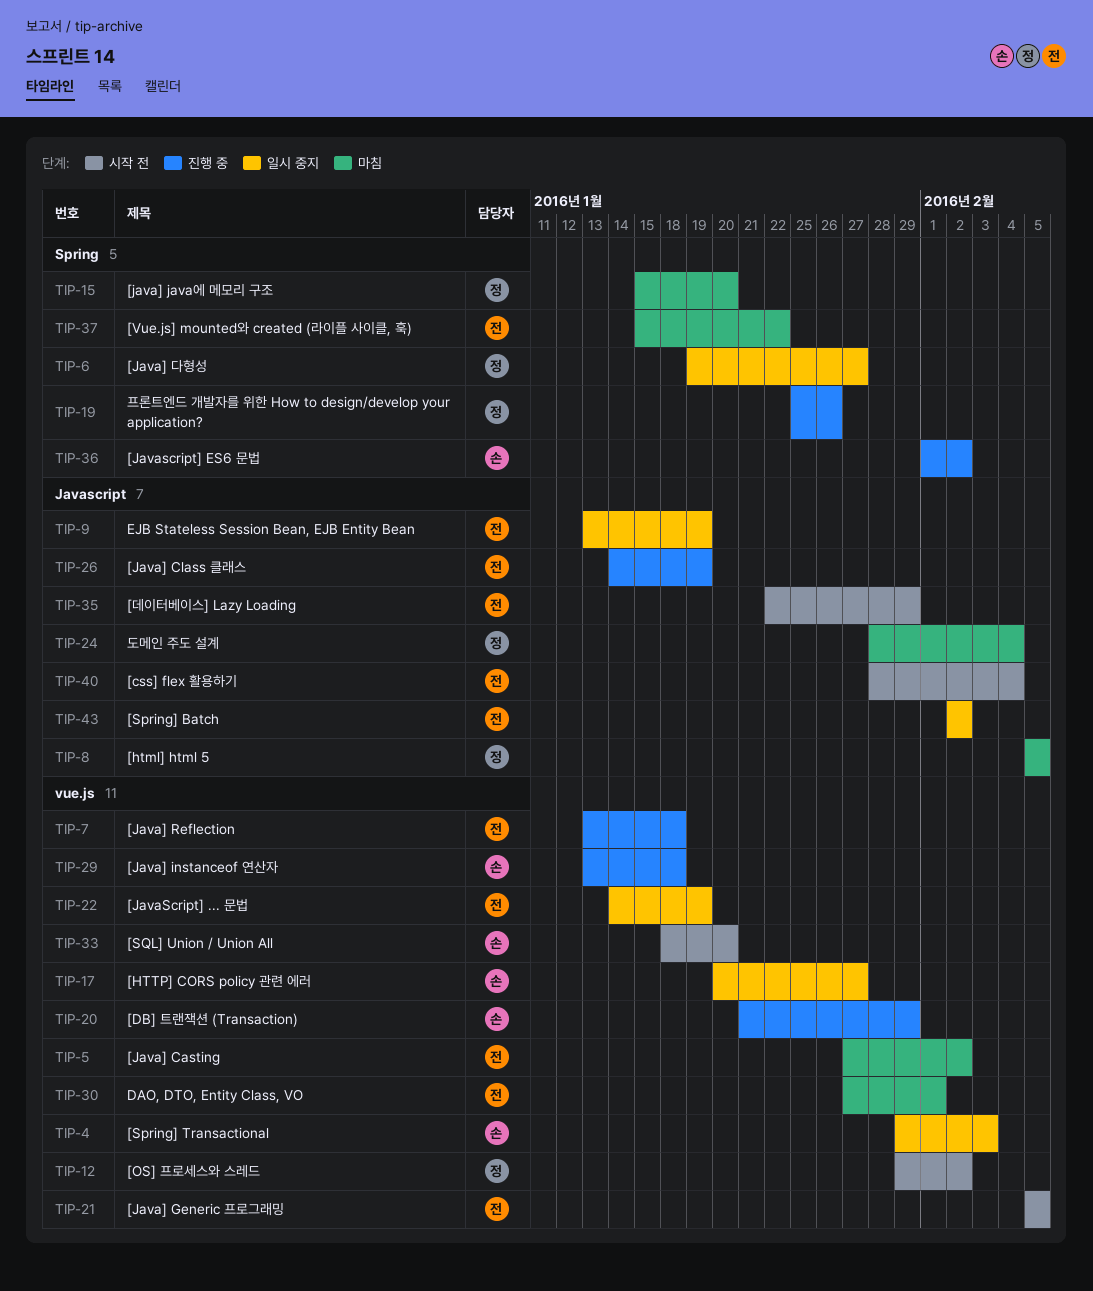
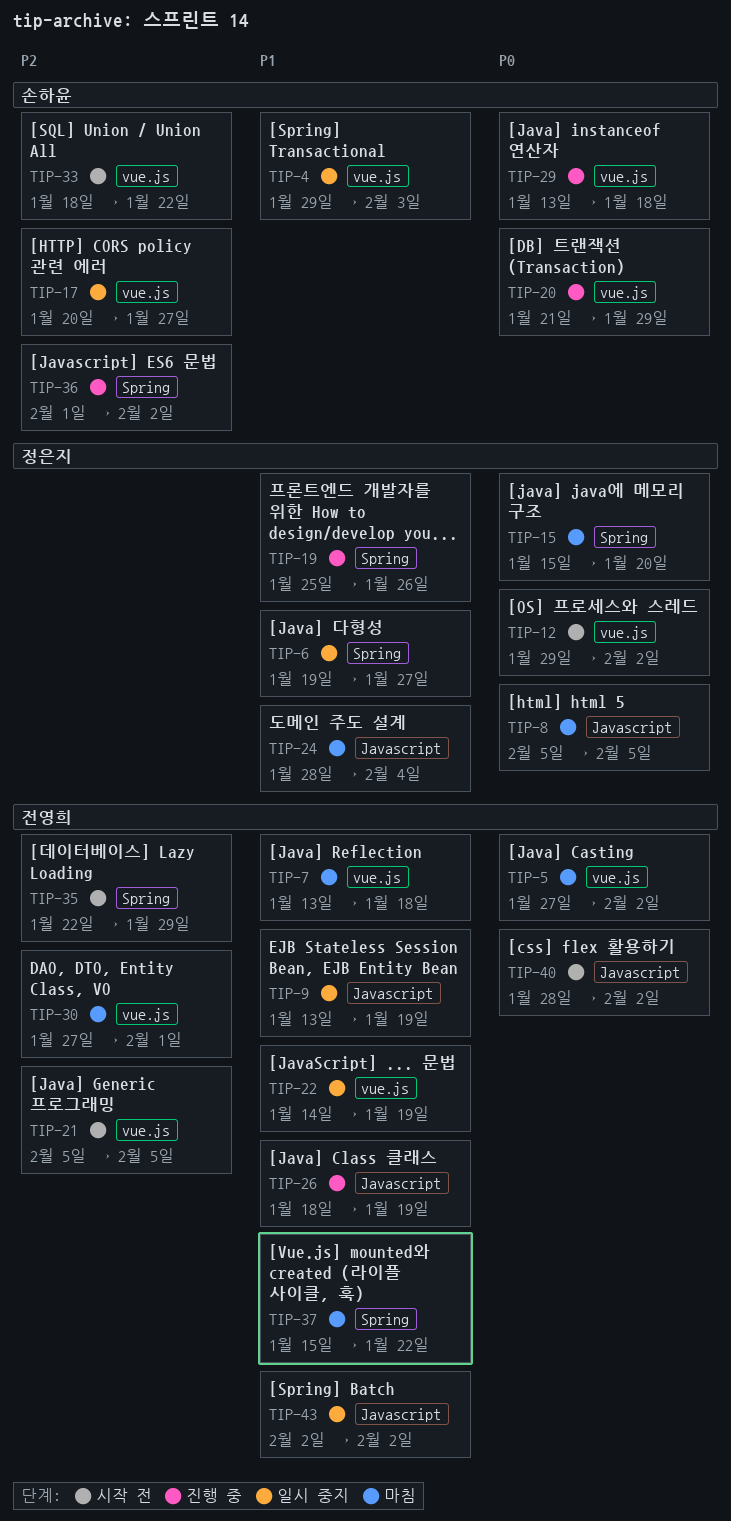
TIP-7, status: 진행 중 -> 마침
TIP-26, start: Jan 14 -> Jan 18
TIP-33, due: Jan 20 -> Jan 22
TIP-35, label: Javascript -> Spring
TIP-40, due: Feb 4 -> Feb 2

